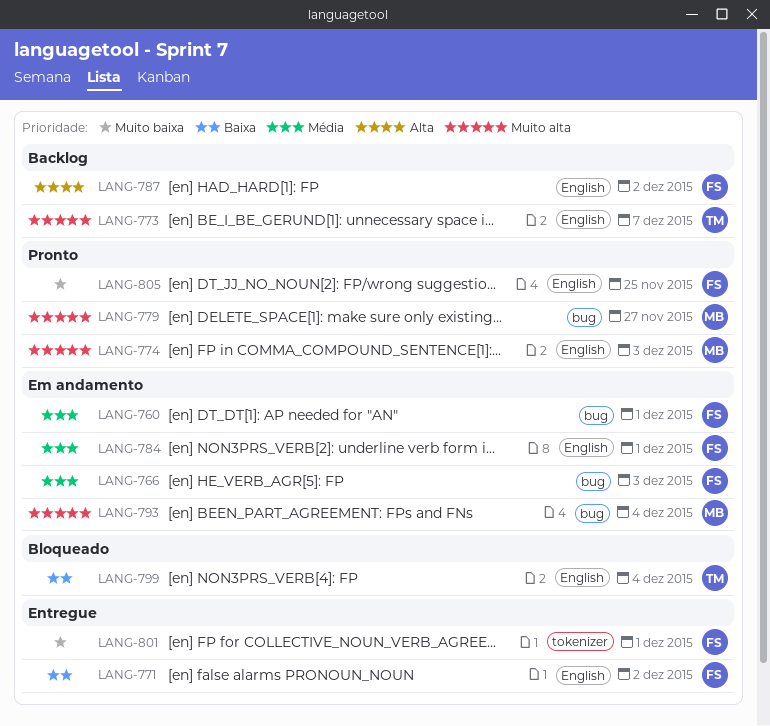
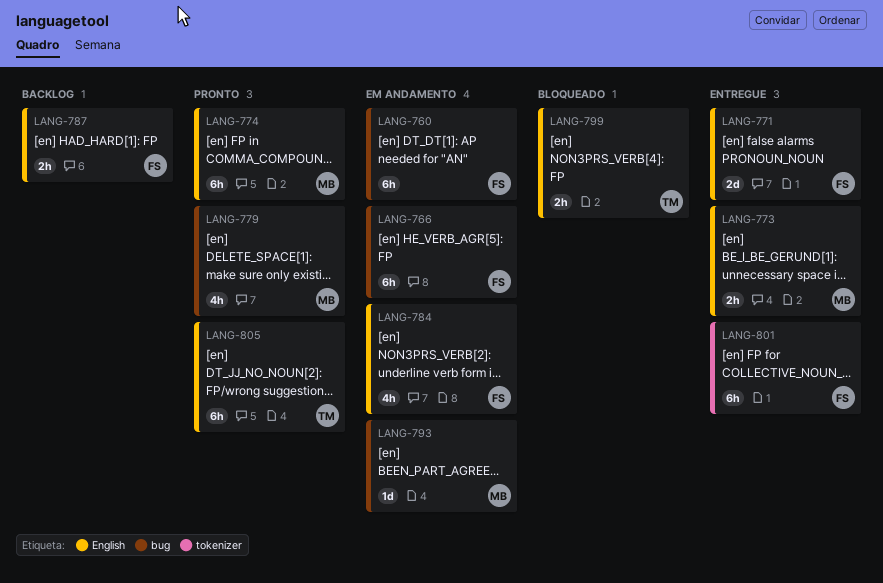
LANG-773, status: Backlog -> Entregue
LANG-773, owner: TM -> MB
LANG-805, owner: FS -> TM

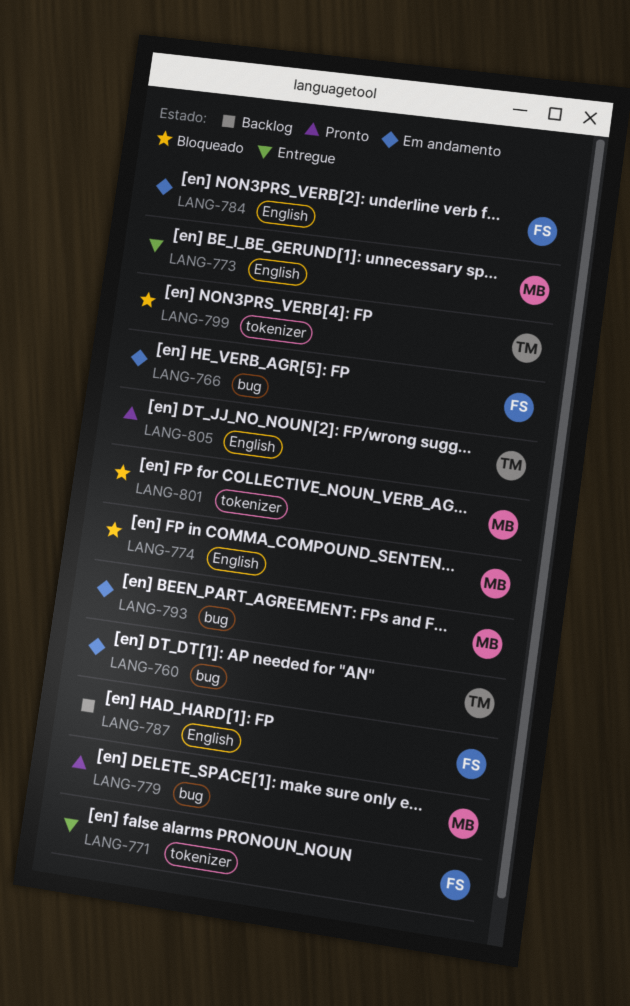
LANG-760, owner: FS -> TM
LANG-771, label: English -> tokenizer
LANG-774, status: Pronto -> Bloqueado
LANG-799, label: English -> tokenizer
LANG-801, status: Entregue -> Bloqueado
LANG-801, owner: FS -> MB

